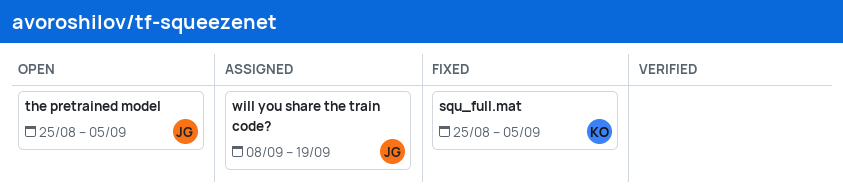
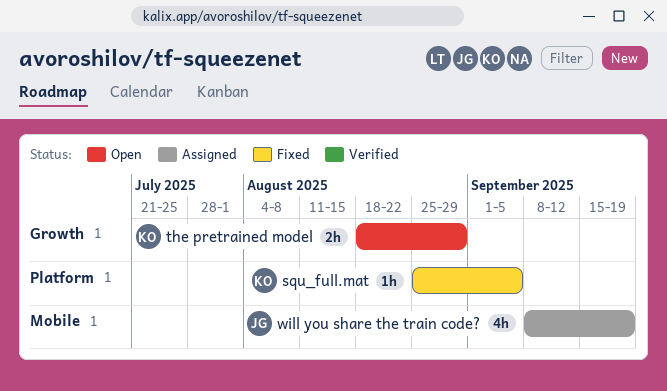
the pretrained model, owner: JG -> KO
the pretrained model, start: Aug 25 -> Aug 18
the pretrained model, due: Sep 5 -> Aug 29

